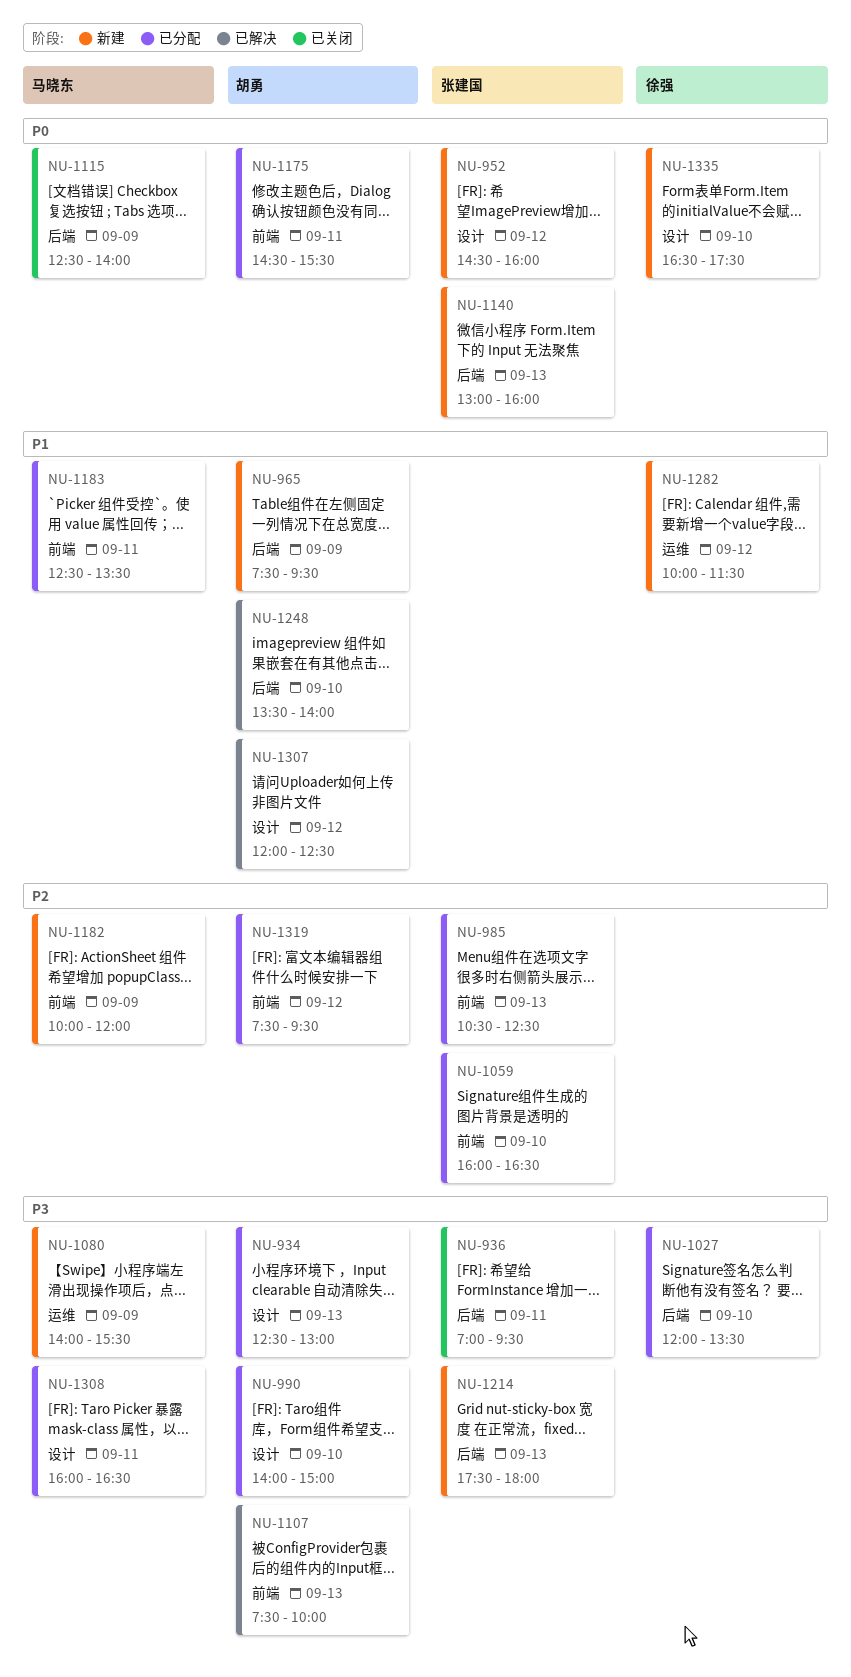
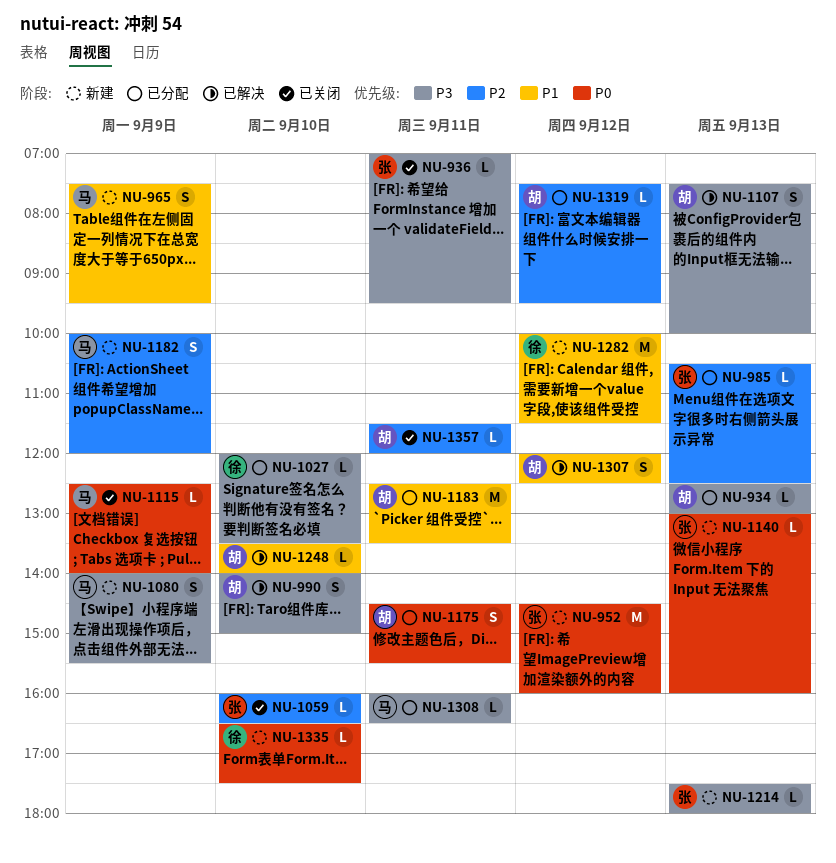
NU-965, owner: 胡勇 -> 马晓东
NU-990, status: 已分配 -> 已解决
NU-1059, status: 已分配 -> 已关闭
NU-1183, owner: 马晓东 -> 胡勇
NU-1357: none -> present

